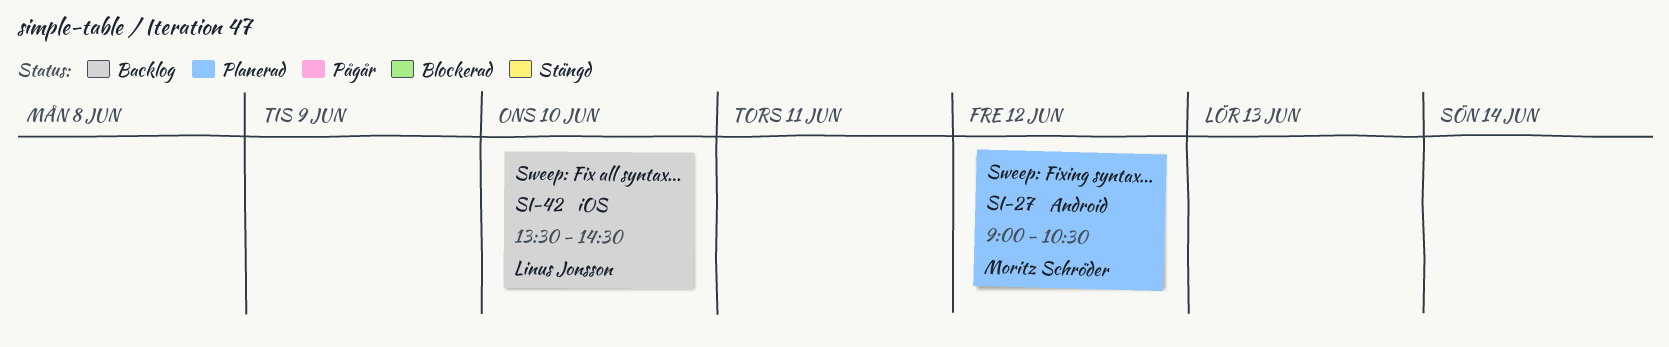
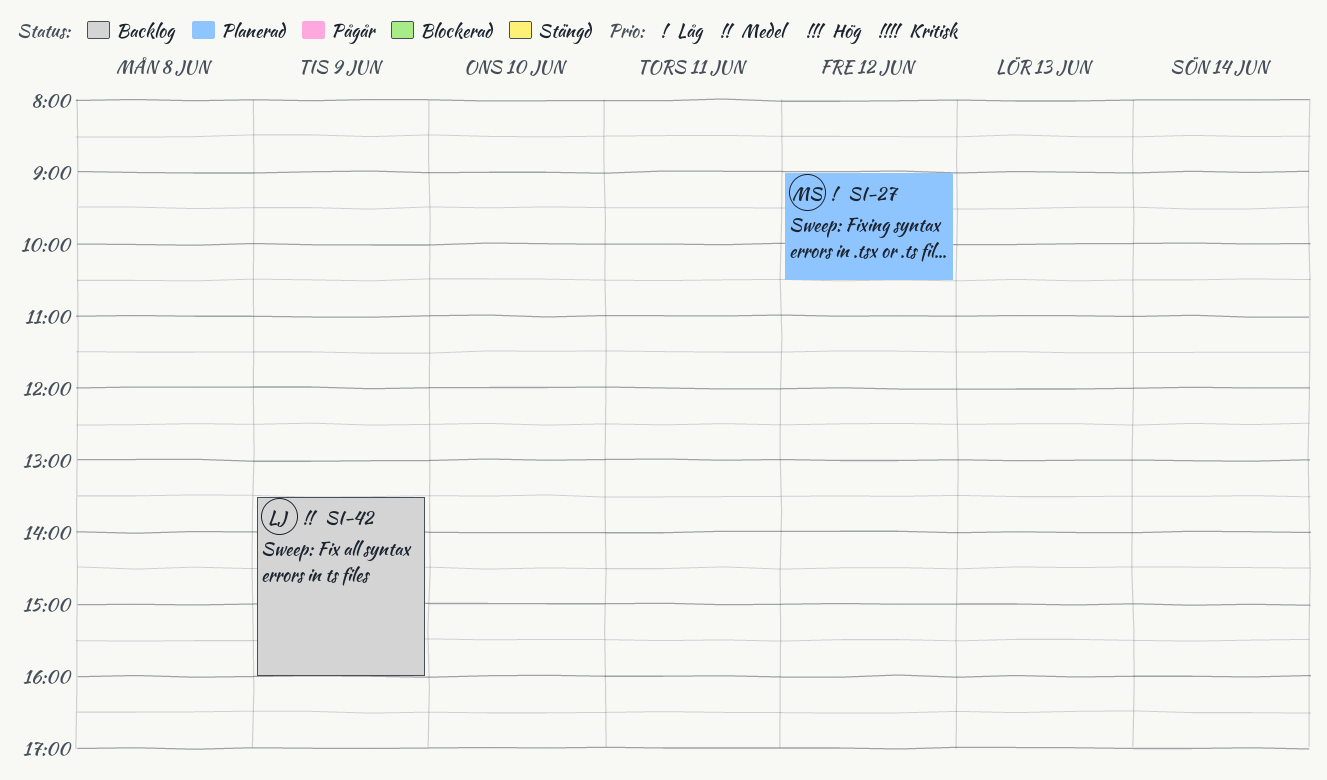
SI-42, day: Jun 10 -> Jun 9
SI-42, ends: 14:30 -> 16:00

